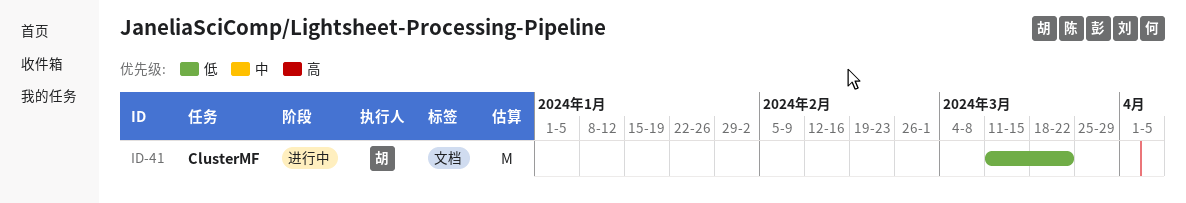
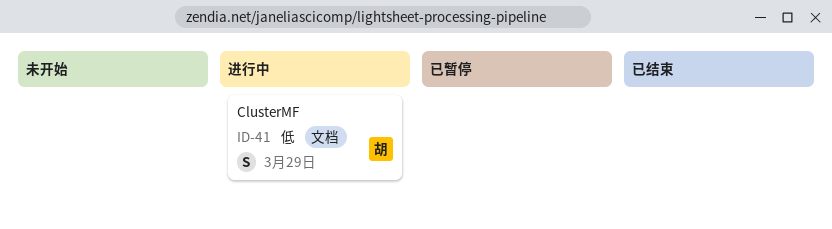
ID-41, estimate: M -> S
ID-41, due: Mar 22 -> Mar 29

